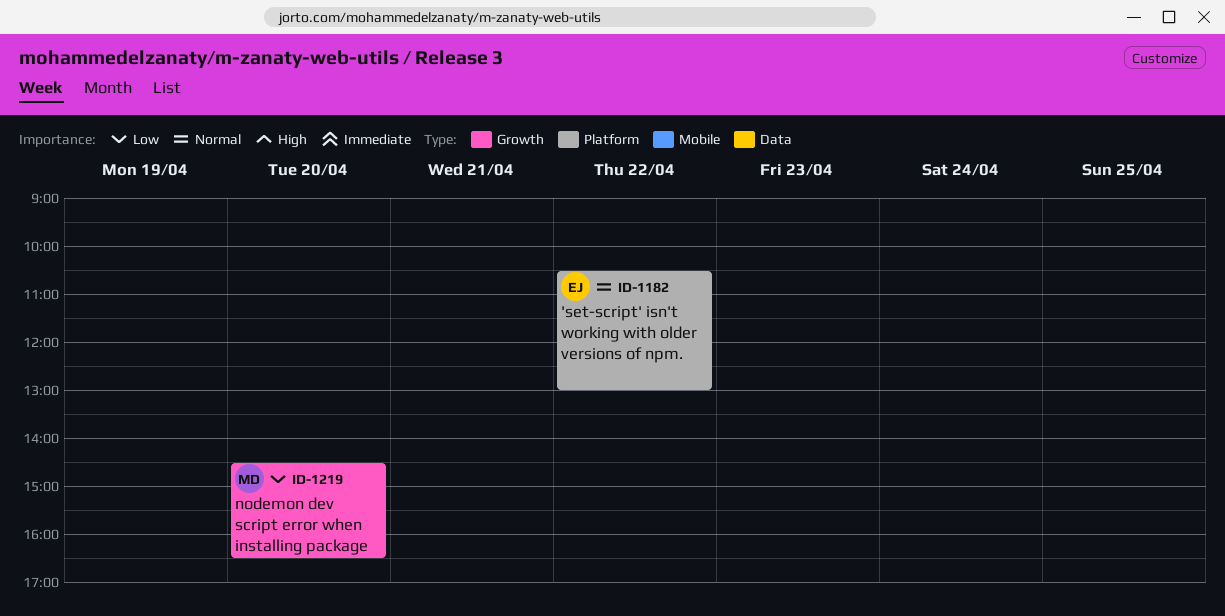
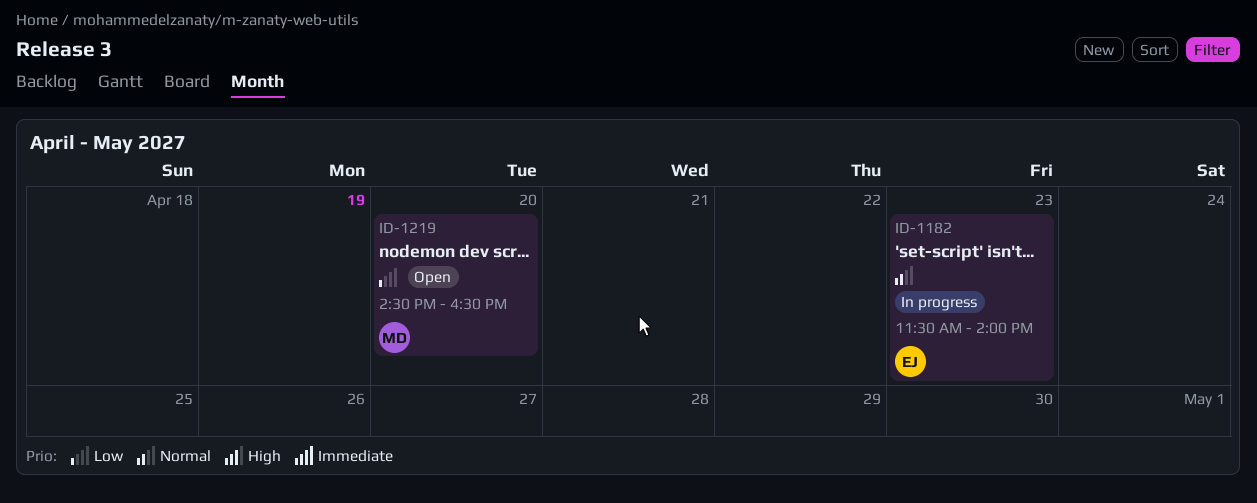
ID-1182, day: Apr 22 -> Apr 23
ID-1182, begins: 10:30 -> 11:30
ID-1182, ends: 13:00 -> 14:00

